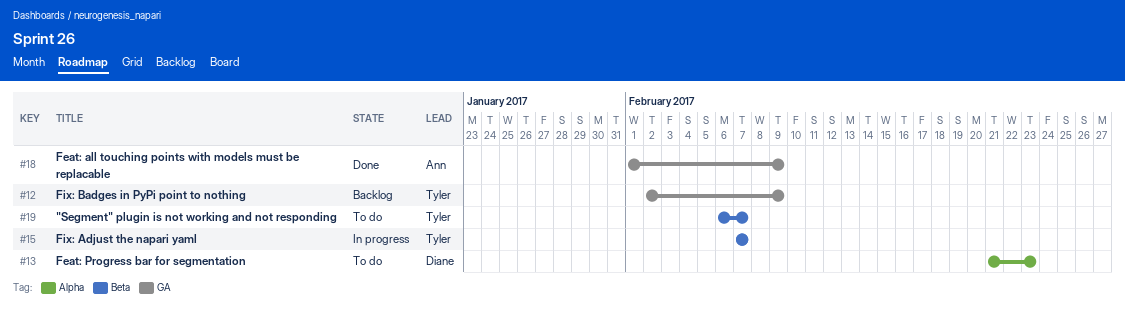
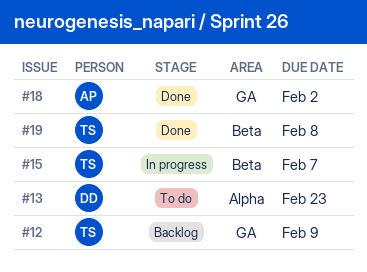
#18, due: Feb 9 -> Feb 2
#19, status: To do -> Done
#19, due: Feb 7 -> Feb 8

